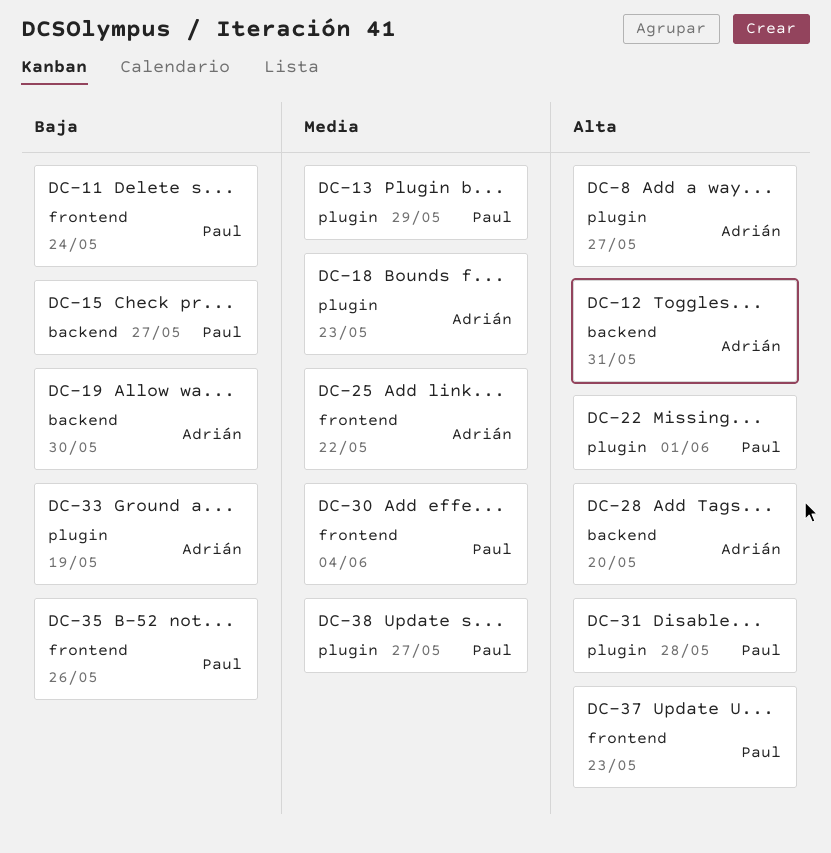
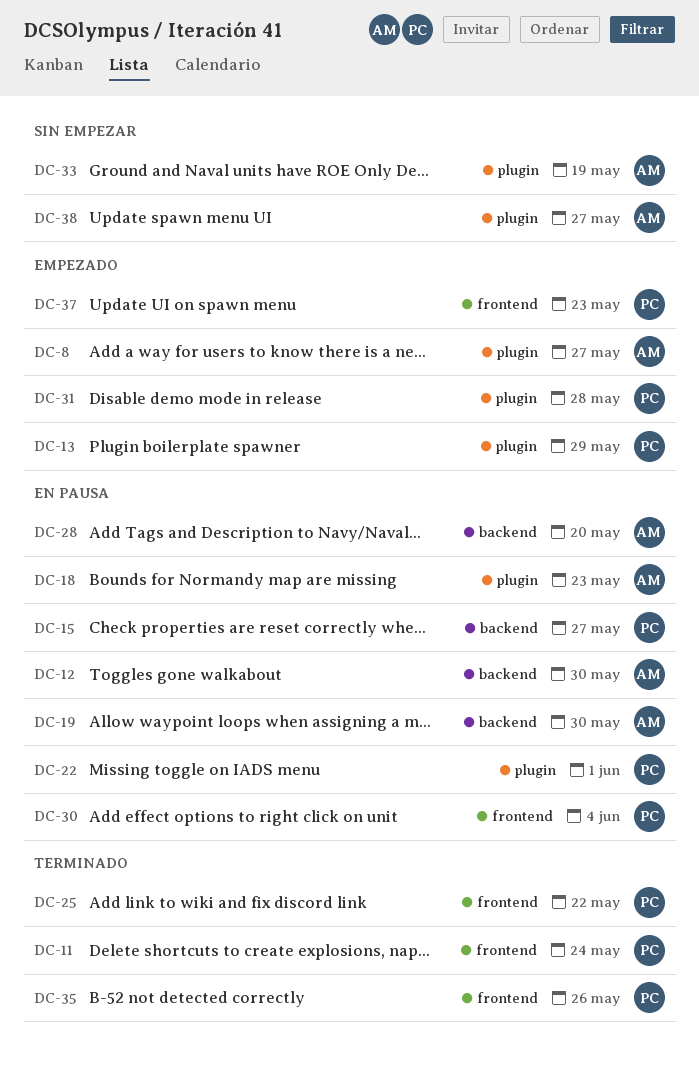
DC-12, due: May 31 -> May 30
DC-25, owner: Adrián -> Paul
DC-38, owner: Paul -> Adrián

